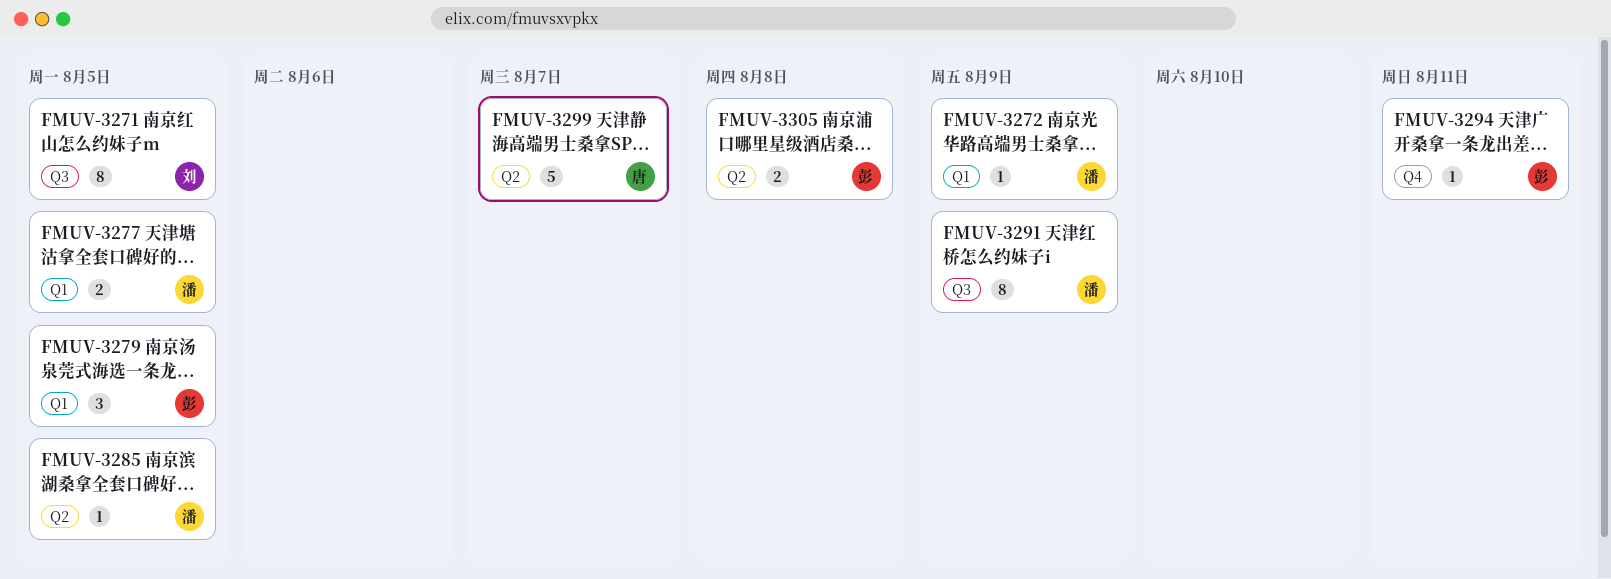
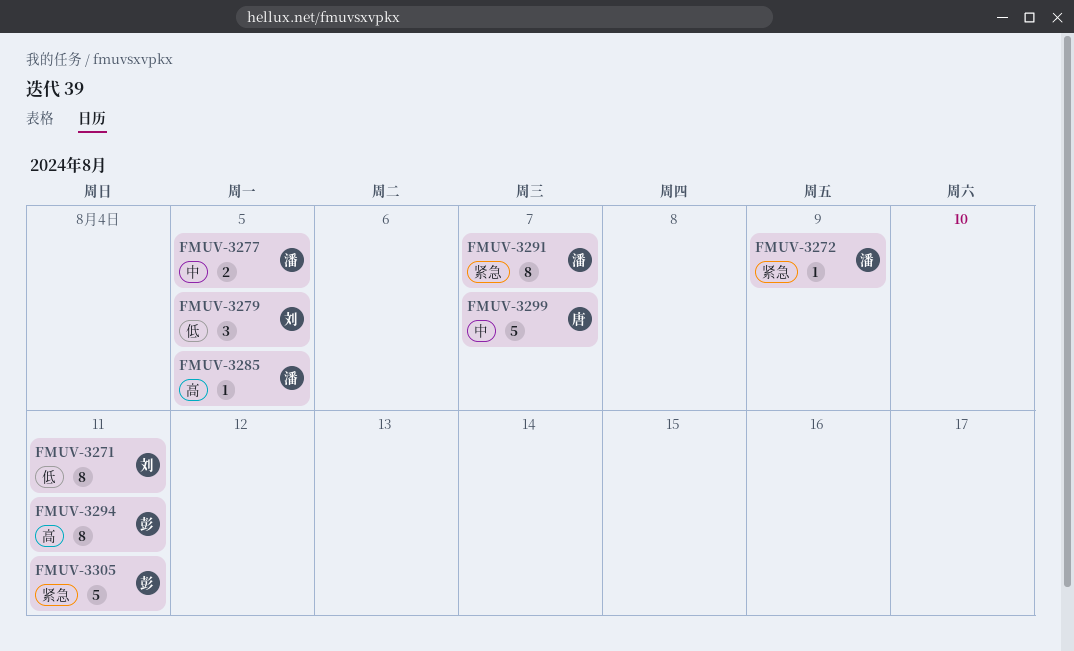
FMUV-3271, due: Aug 5 -> Aug 11
FMUV-3279, owner: 彭 -> 刘
FMUV-3291, due: Aug 9 -> Aug 7
FMUV-3294, estimate: 1 -> 8
FMUV-3305, estimate: 2 -> 5
FMUV-3305, due: Aug 8 -> Aug 11

